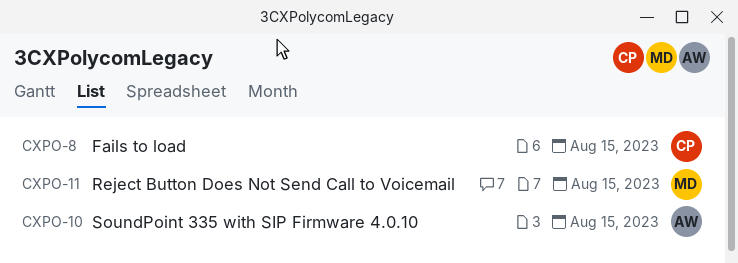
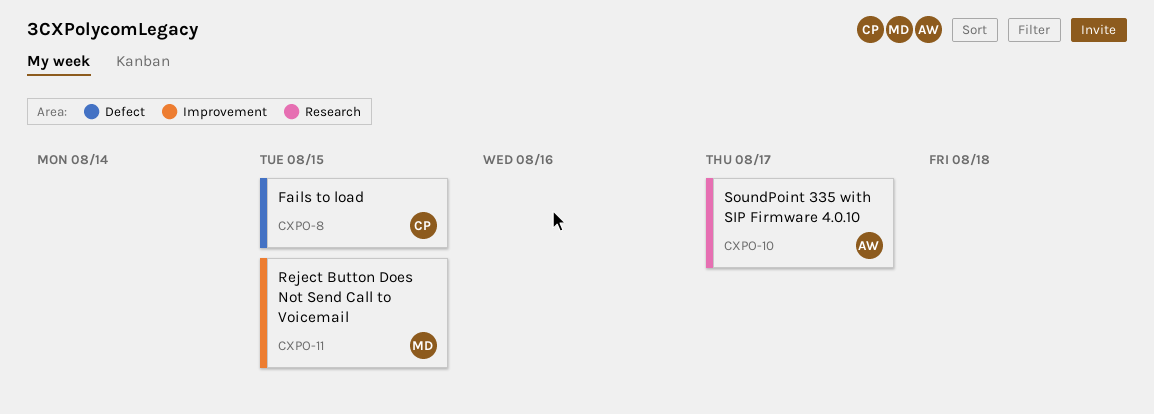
CXPO-10, due: Aug 15 -> Aug 17

